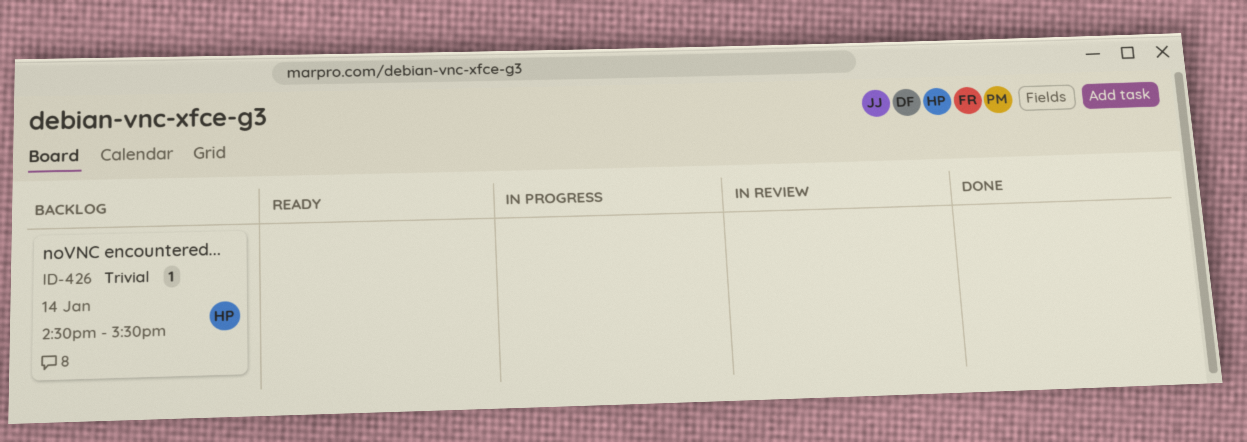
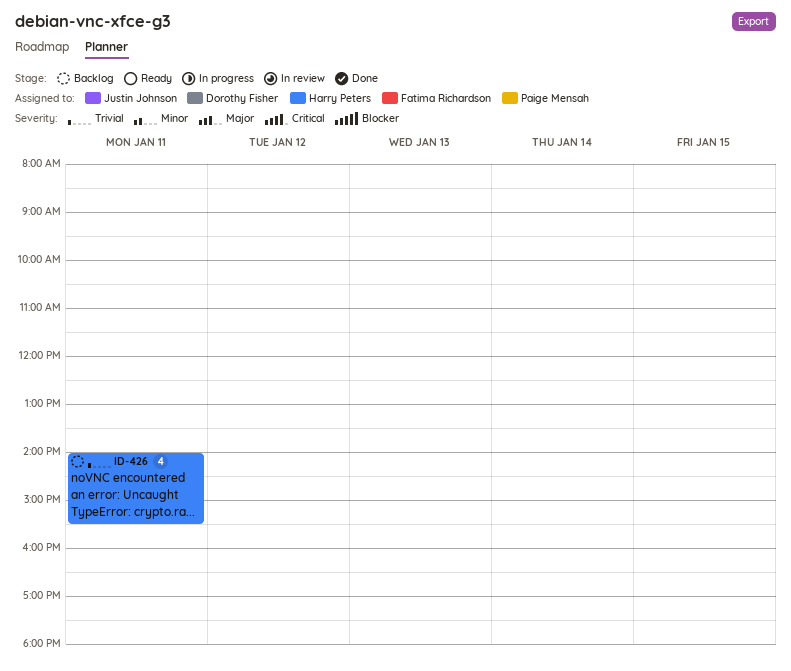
ID-426, estimate: 1 -> 4
ID-426, day: Jan 14 -> Jan 11
ID-426, begins: 14:30 -> 14:00

